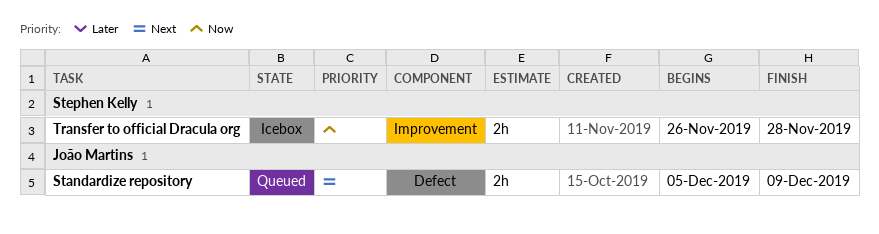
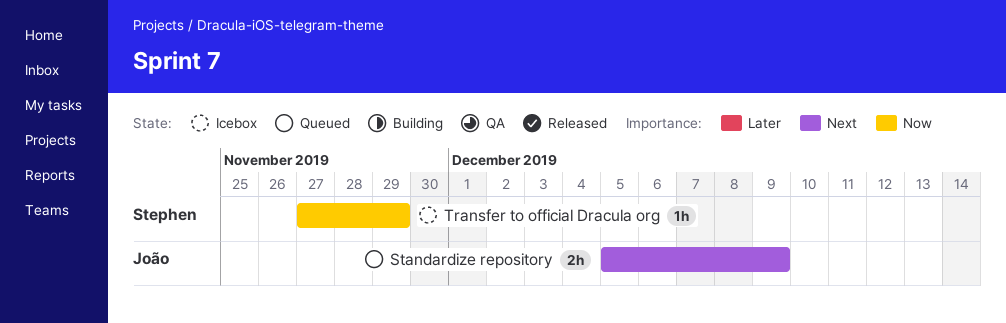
Transfer to official Dracula org, estimate: 2h -> 1h
Transfer to official Dracula org, start: Nov 26 -> Nov 27
Transfer to official Dracula org, due: Nov 28 -> Nov 29

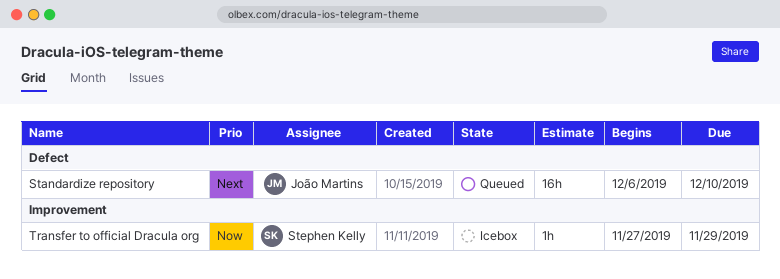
Standardize repository, estimate: 2h -> 16h
Standardize repository, start: Dec 5 -> Dec 6
Standardize repository, due: Dec 9 -> Dec 10

